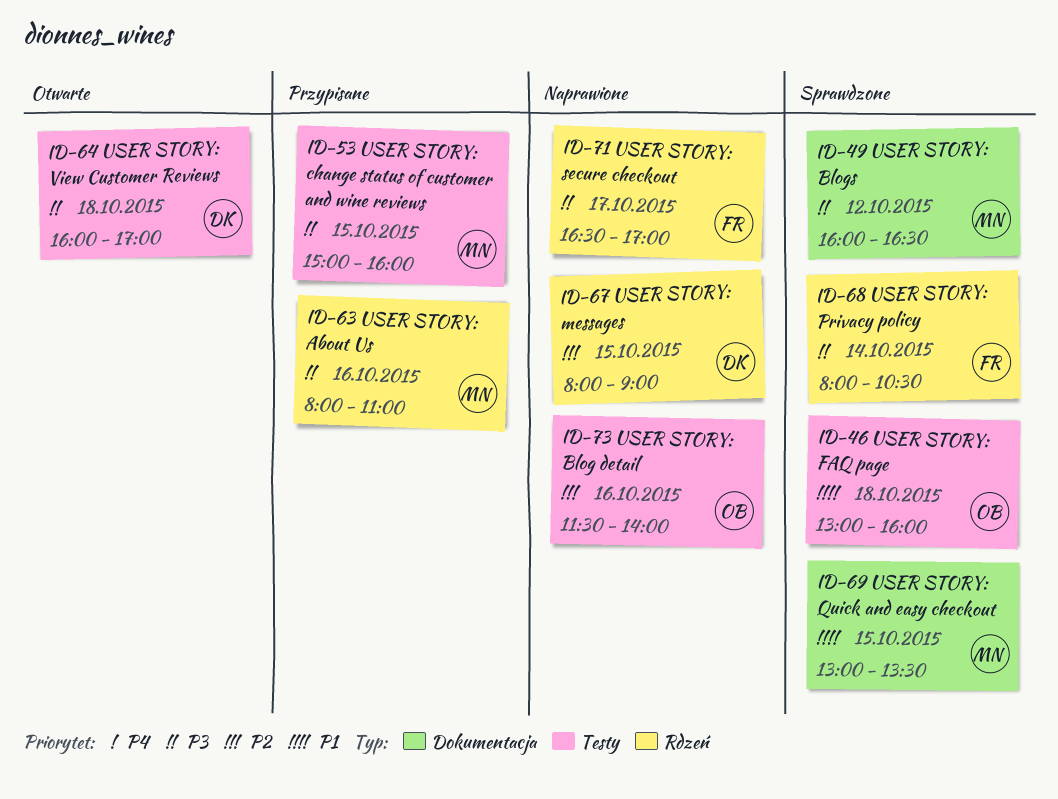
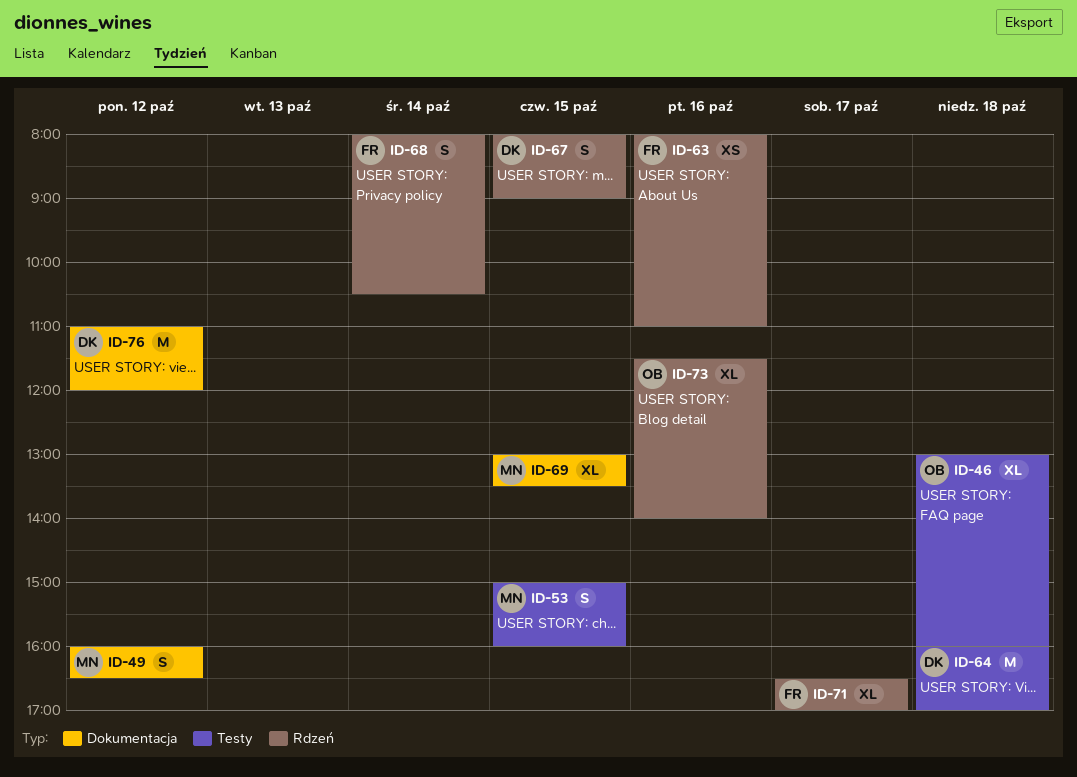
ID-63, owner: MN -> FR
ID-73, label: Testy -> Rdzeń
ID-76: none -> present

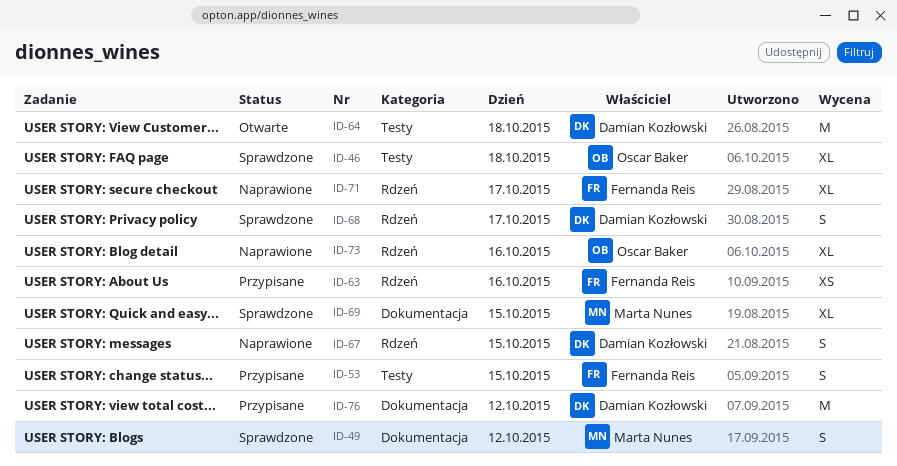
ID-53, owner: Marta Nunes -> Fernanda Reis
ID-68, owner: Fernanda Reis -> Damian Kozłowski
ID-68, day: Oct 14 -> Oct 17

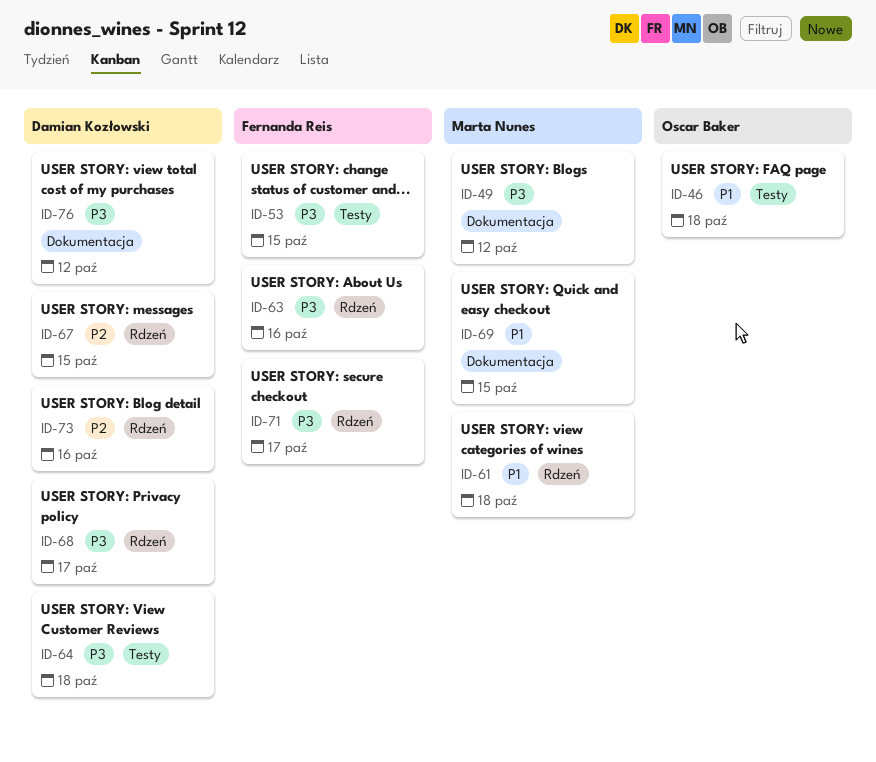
ID-61: none -> present
ID-73, owner: Oscar Baker -> Damian Kozłowski

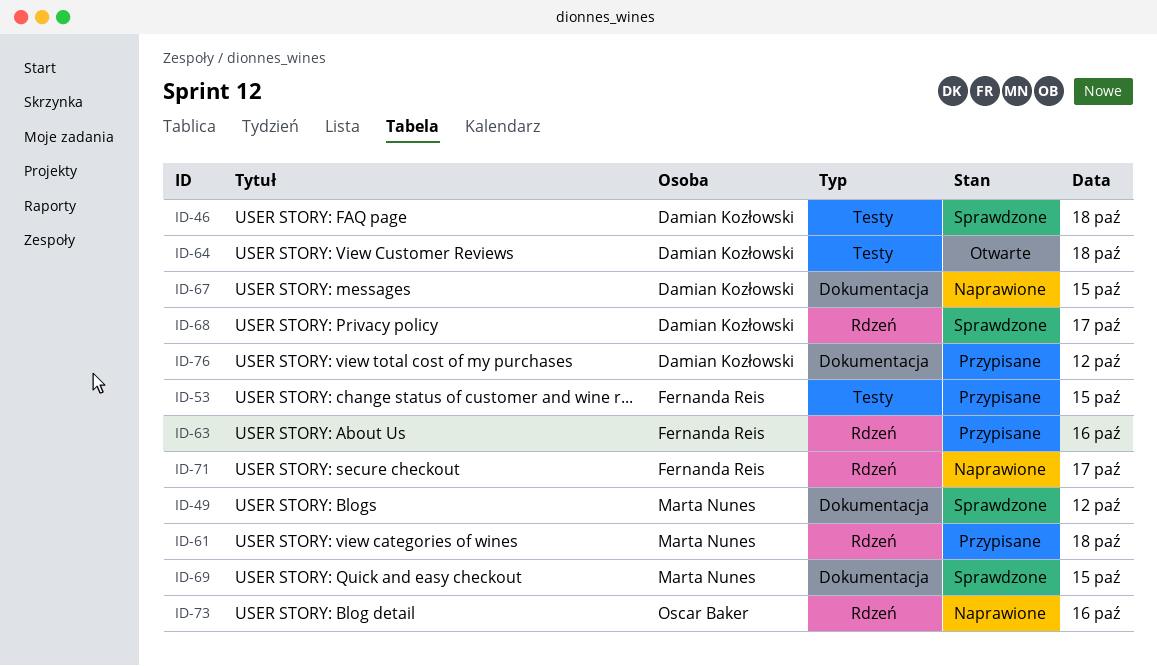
ID-46, owner: Oscar Baker -> Damian Kozłowski
ID-67, label: Rdzeń -> Dokumentacja
ID-73, owner: Damian Kozłowski -> Oscar Baker

